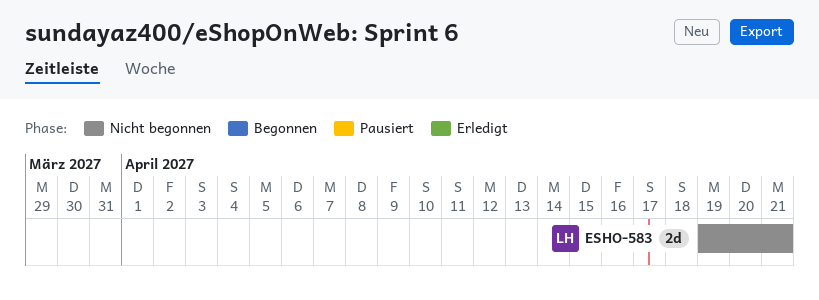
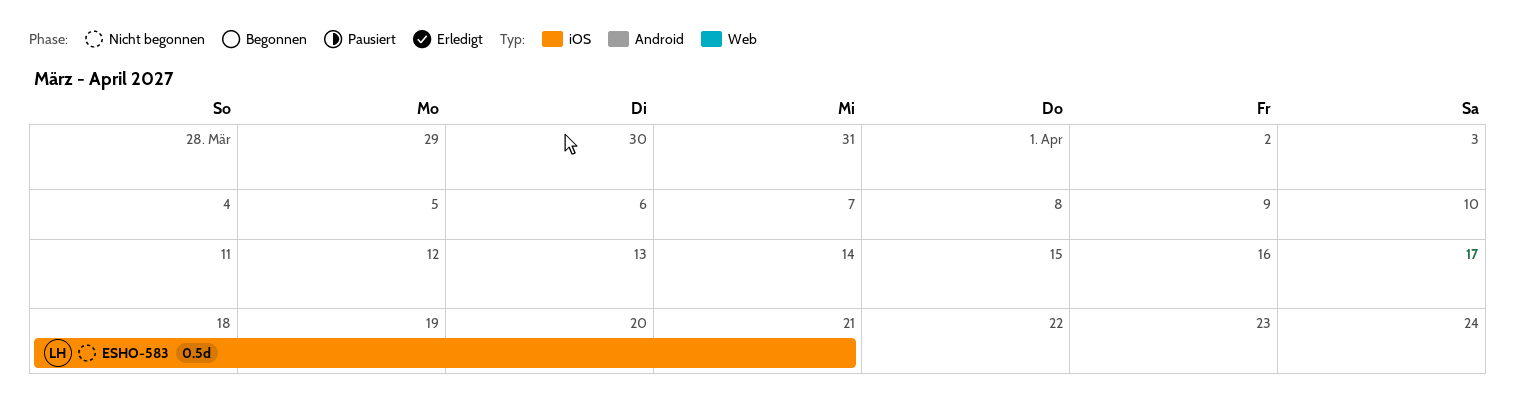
ESHO-583, estimate: 2d -> 0.5d
ESHO-583, start: Apr 19 -> Apr 18

